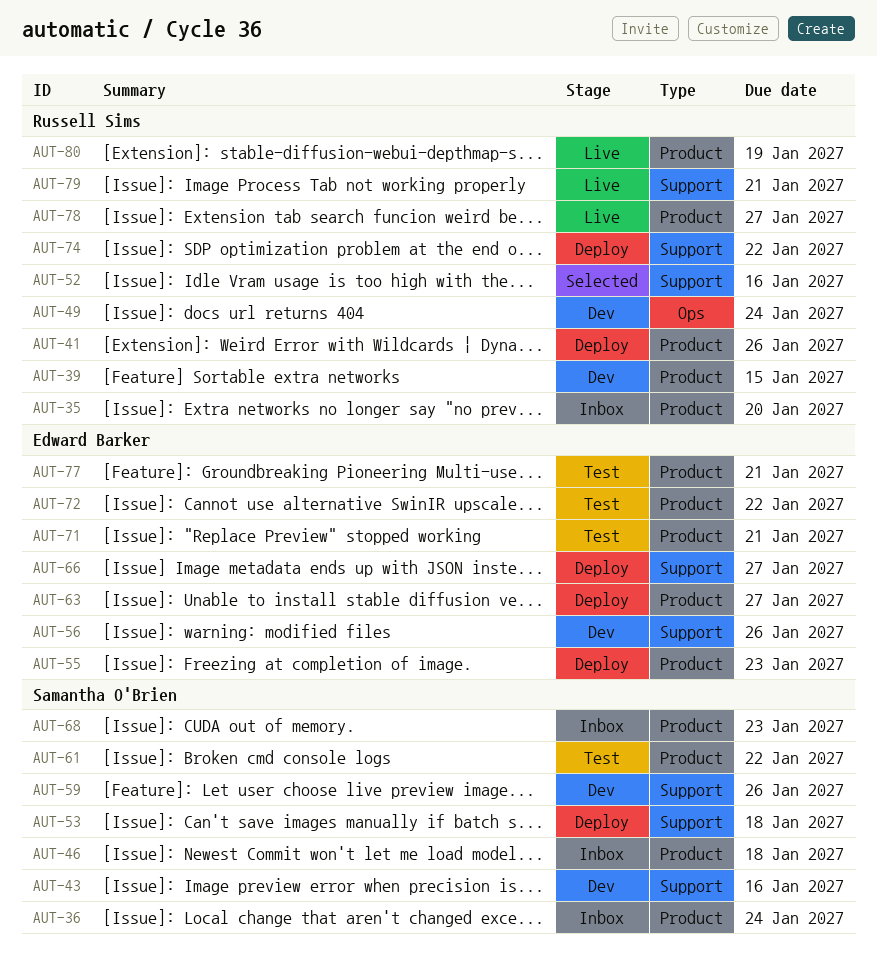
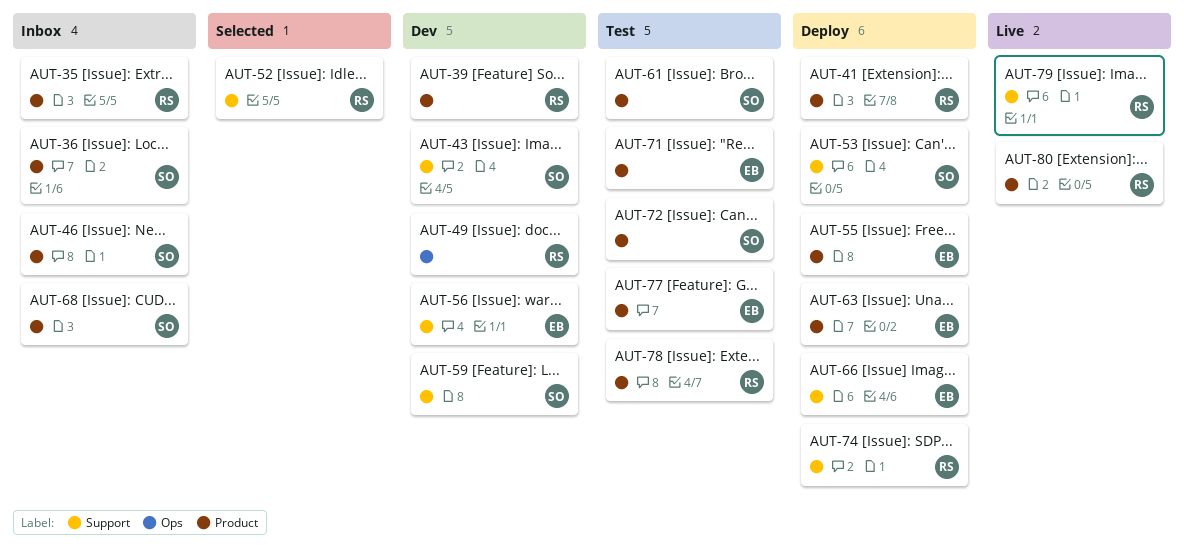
AUT-72, owner: Edward Barker -> Samantha O'Brien
AUT-78, status: Live -> Test

